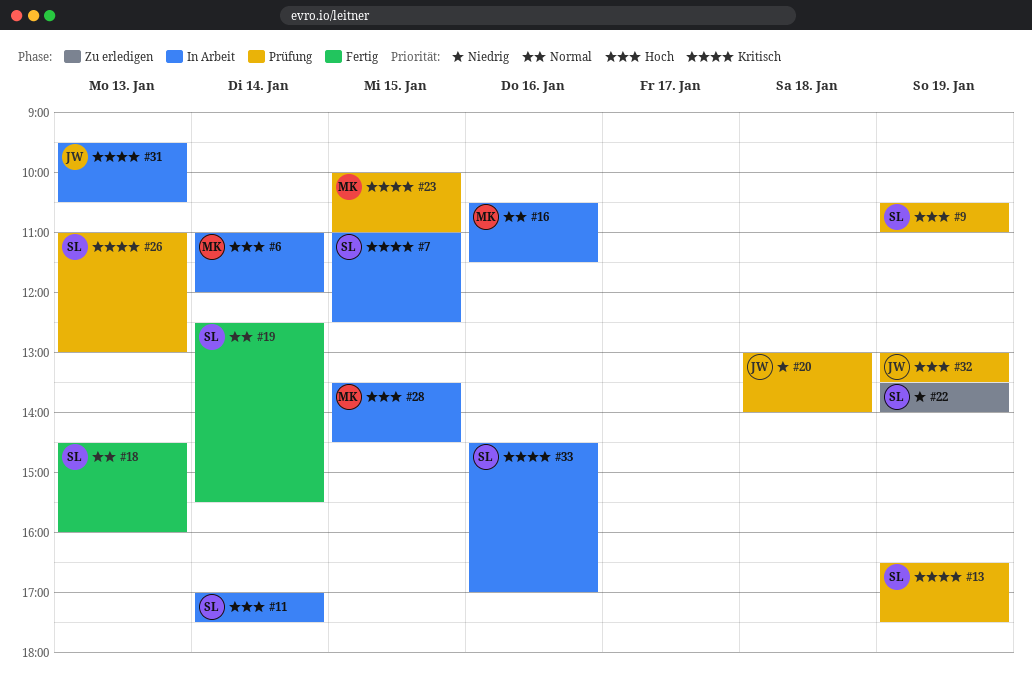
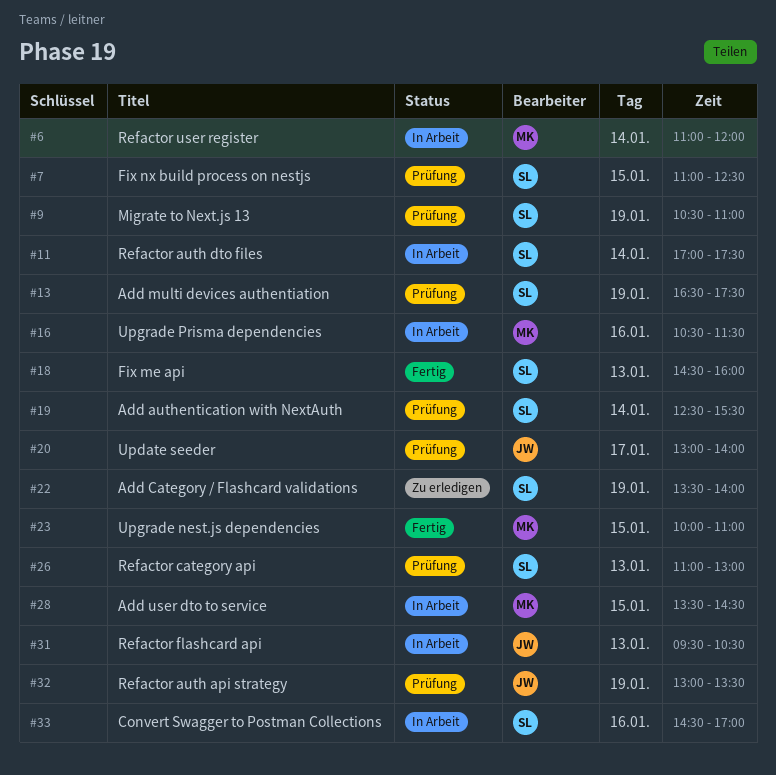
#7, status: In Arbeit -> Prüfung
#19, status: Fertig -> Prüfung
#20, day: Jan 18 -> Jan 17
#23, status: Prüfung -> Fertig

